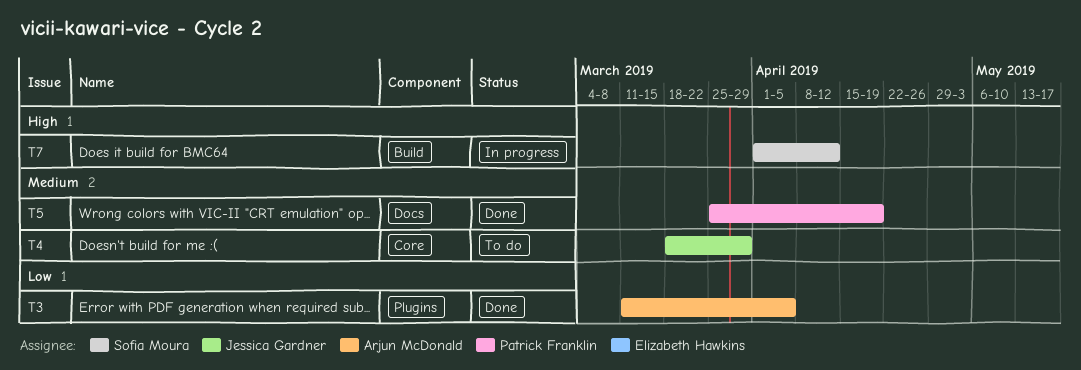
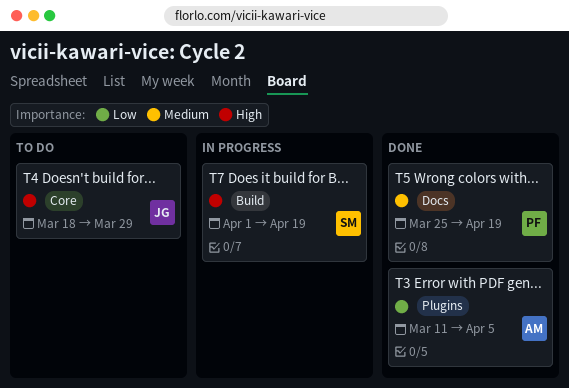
T4, priority: Medium -> High
T7, due: Apr 12 -> Apr 19

